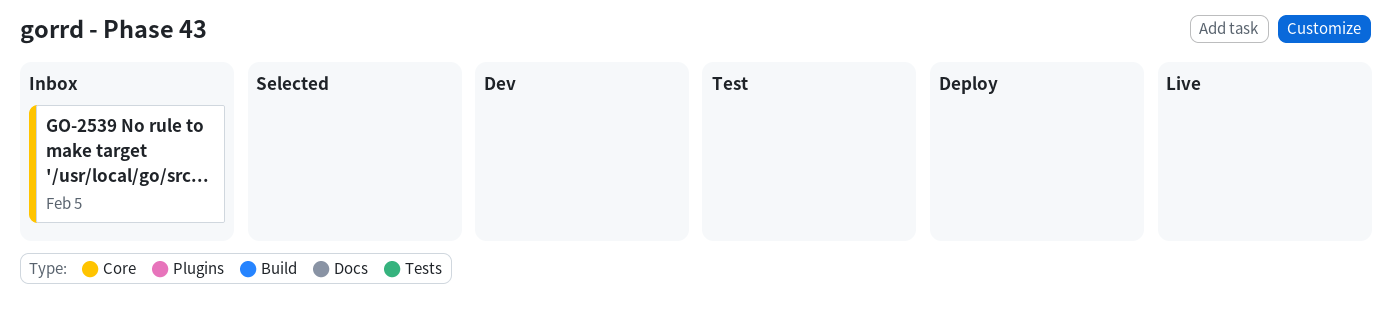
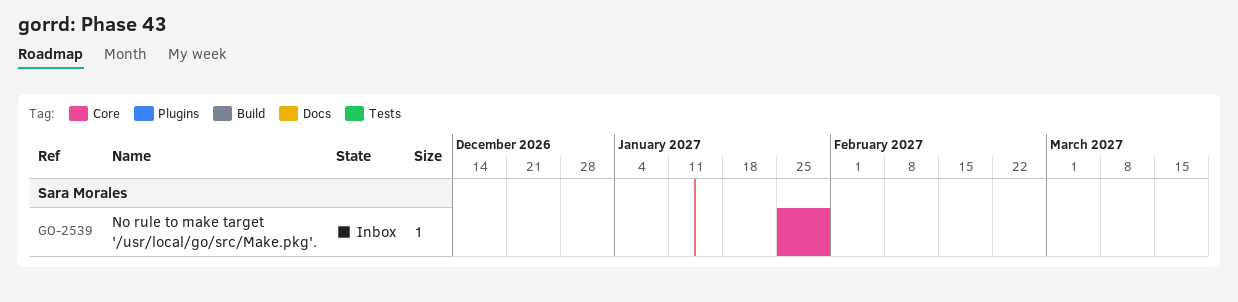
GO-2539, due: Feb 5 -> Jan 29

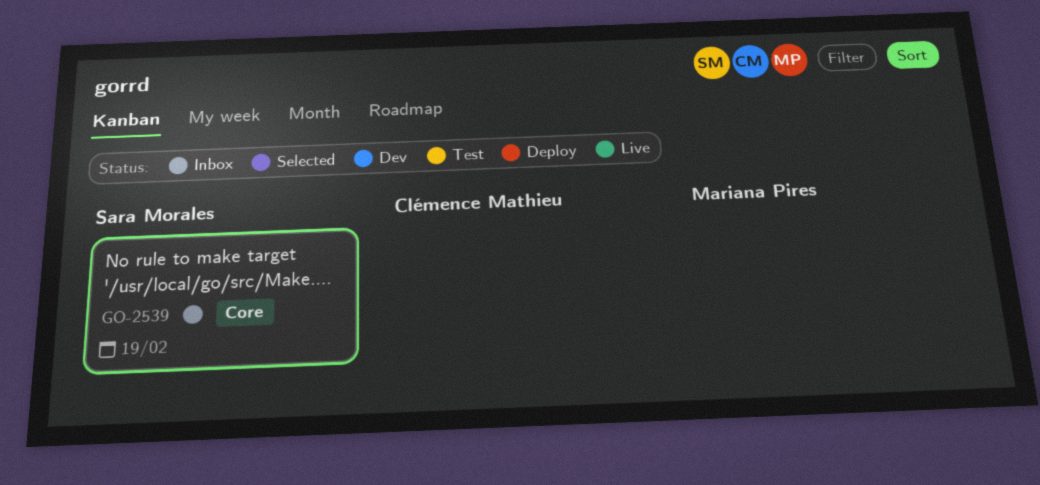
GO-2539, due: Jan 29 -> Feb 19

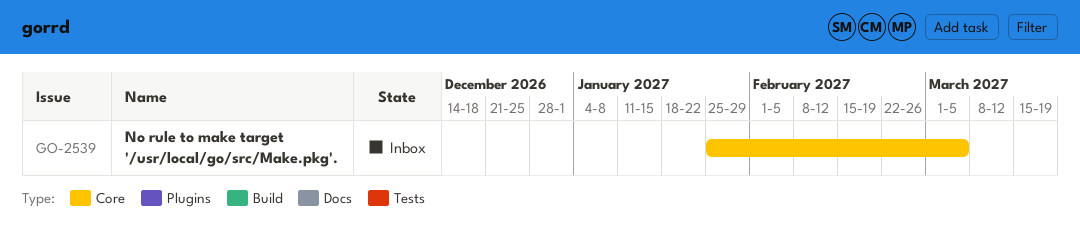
GO-2539, due: Feb 19 -> Mar 5

